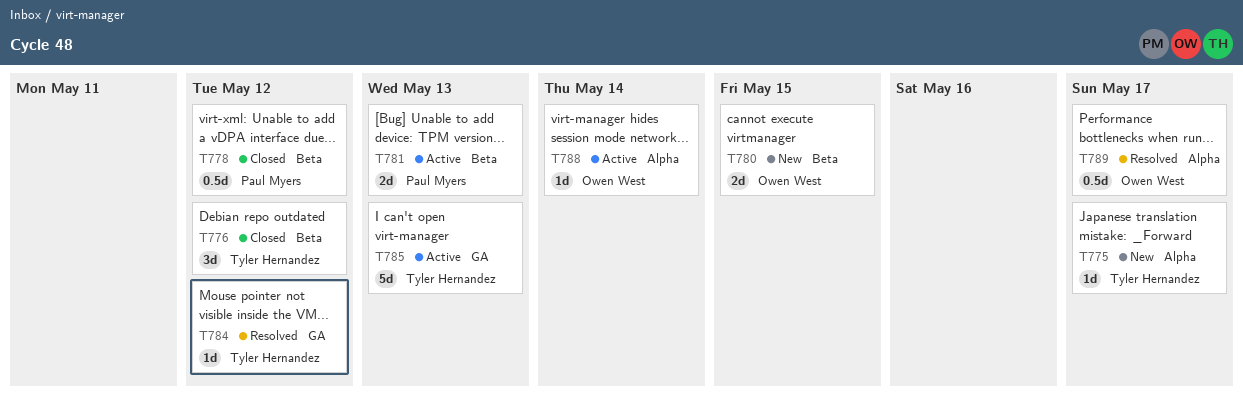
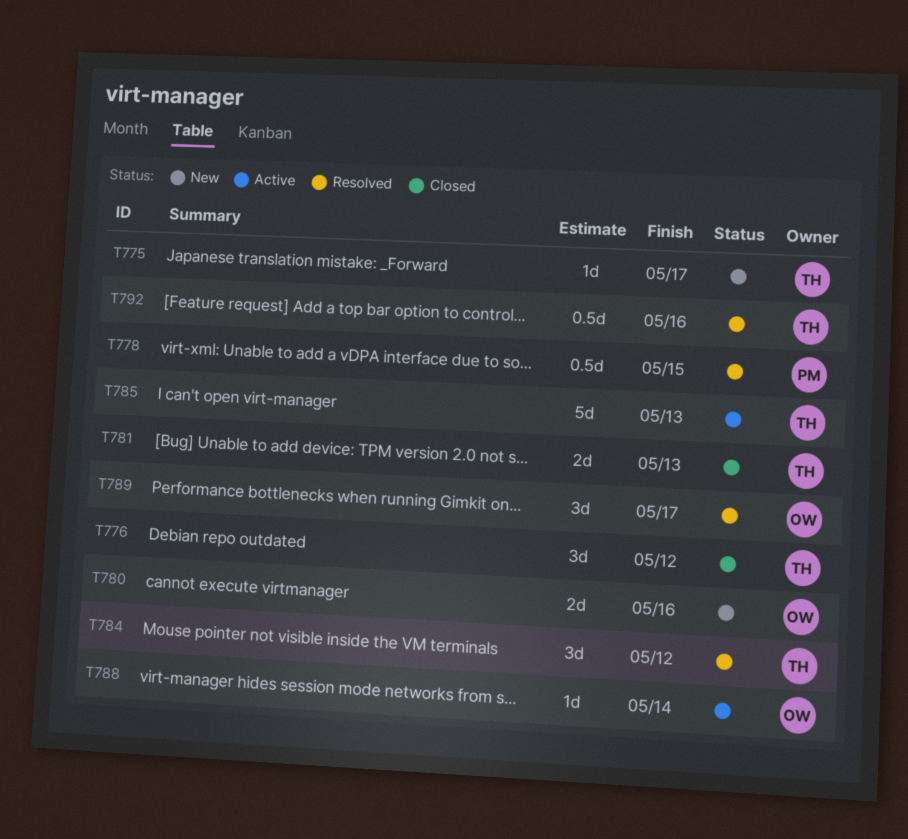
T778, status: Closed -> Resolved
T778, due: May 12 -> May 15
T780, due: May 15 -> May 16
T781, status: Active -> Closed
T781, owner: Paul Myers -> Tyler Hernandez
T784, estimate: 1d -> 3d
T789, estimate: 0.5d -> 3d
T792: none -> present

